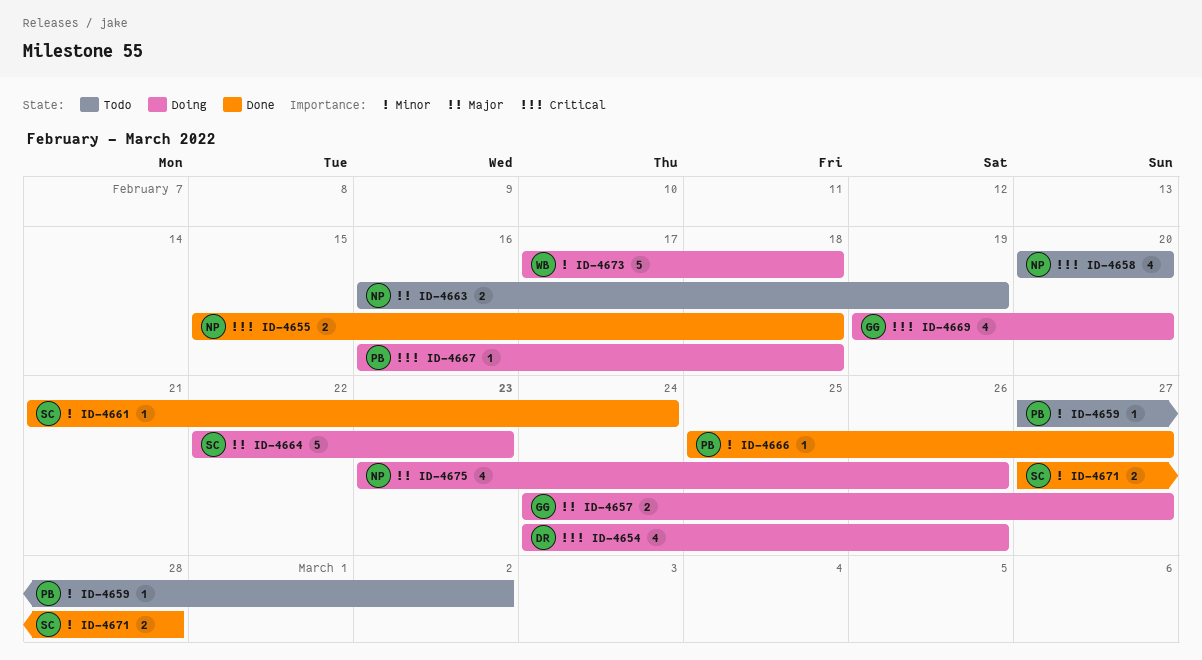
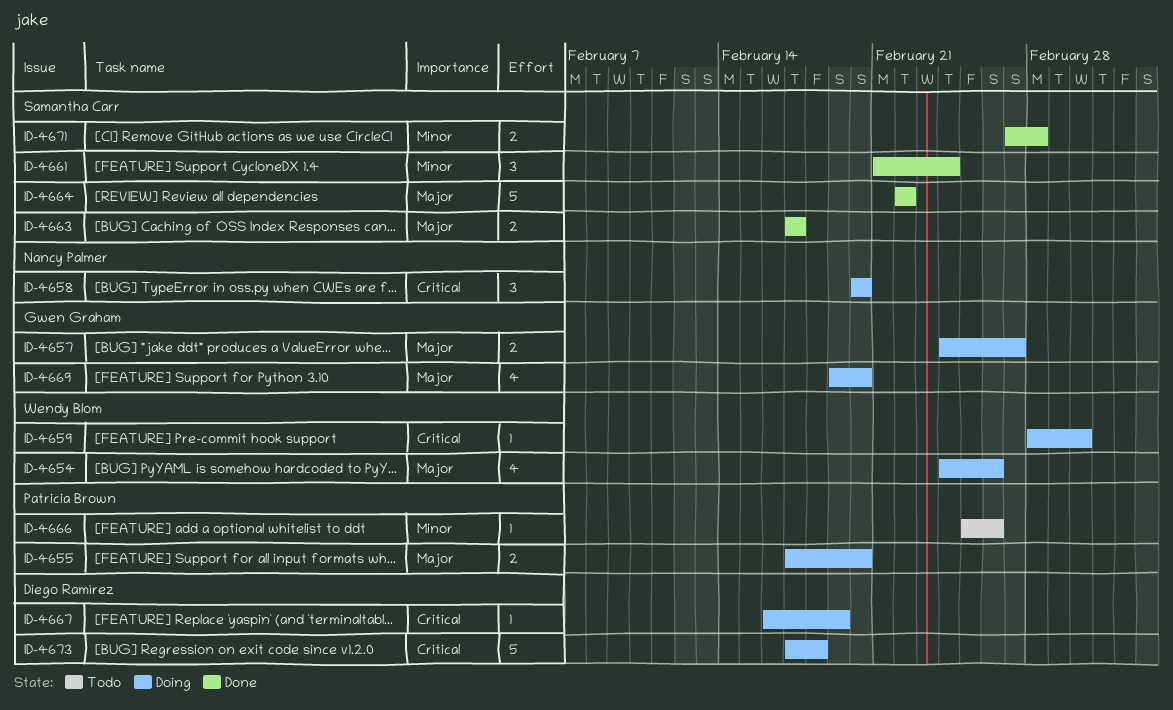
ID-4654, owner: Diego Ramírez -> Wendy Blom
ID-4654, priority: Critical -> Major
ID-4655, status: Done -> Doing
ID-4655, owner: Nancy Palmer -> Patricia Brown
ID-4655, priority: Critical -> Major
ID-4655, start: Feb 15 -> Feb 17
ID-4655, due: Feb 18 -> Feb 20
ID-4658, status: Todo -> Doing
ID-4658, estimate: 4 -> 3
ID-4659, status: Todo -> Doing
ID-4659, owner: Patricia Brown -> Wendy Blom
ID-4659, priority: Minor -> Critical
ID-4659, start: Feb 27 -> Feb 28
ID-4661, estimate: 1 -> 3
ID-4663, status: Todo -> Done
ID-4663, owner: Nancy Palmer -> Samantha Carr
ID-4663, start: Feb 16 -> Feb 17
ID-4663, due: Feb 19 -> Feb 17
ID-4664, status: Doing -> Done
ID-4664, due: Feb 23 -> Feb 22
ID-4666, status: Done -> Todo
ID-4666, due: Feb 27 -> Feb 26
ID-4667, owner: Patricia Brown -> Diego Ramírez
ID-4667, due: Feb 18 -> Feb 19
ID-4669, priority: Critical -> Major
ID-4673, owner: Wendy Blom -> Diego Ramírez
ID-4673, priority: Minor -> Critical
ID-4675: present -> none

